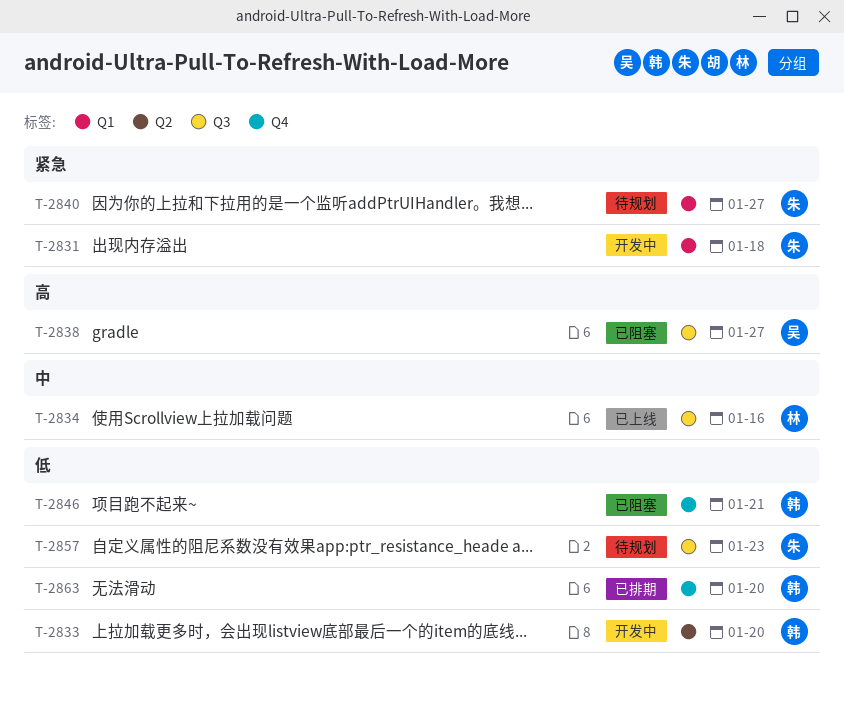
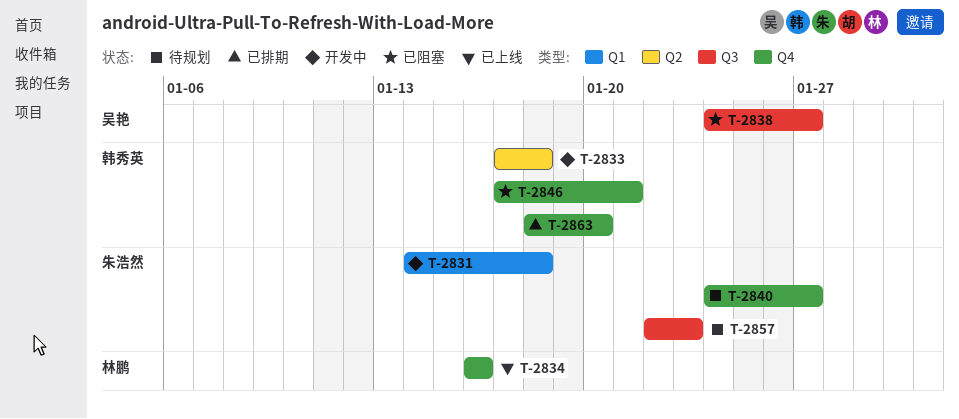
T-2833, due: Jan 20 -> Jan 18
T-2834, label: Q3 -> Q4
T-2840, label: Q1 -> Q4

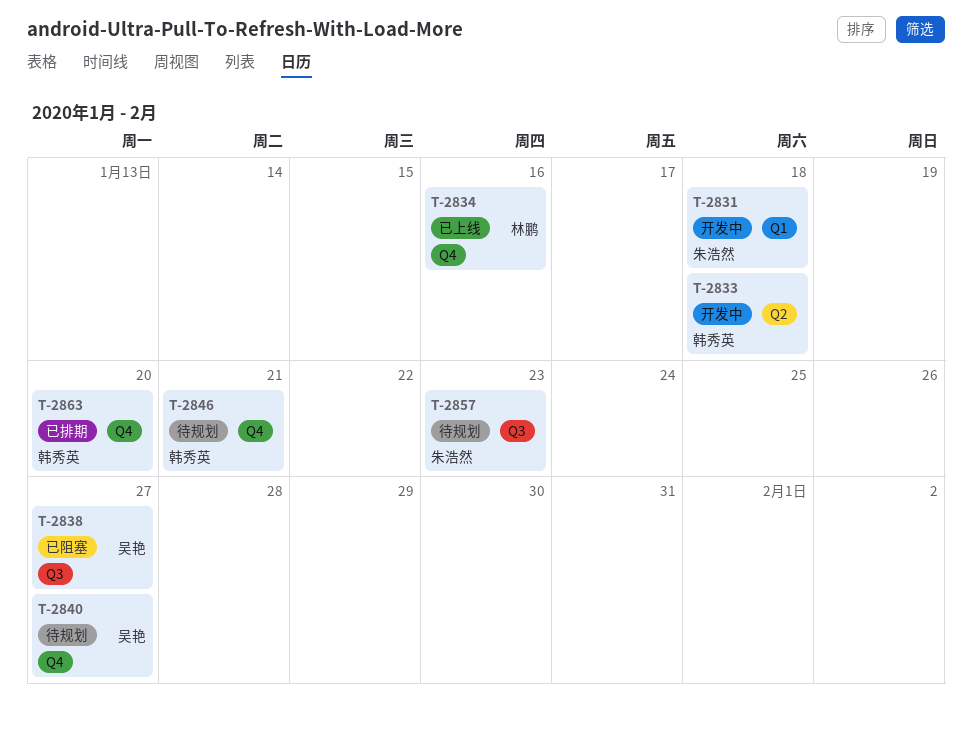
T-2840, owner: 朱浩然 -> 吴艳
T-2846, status: 已阻塞 -> 待规划

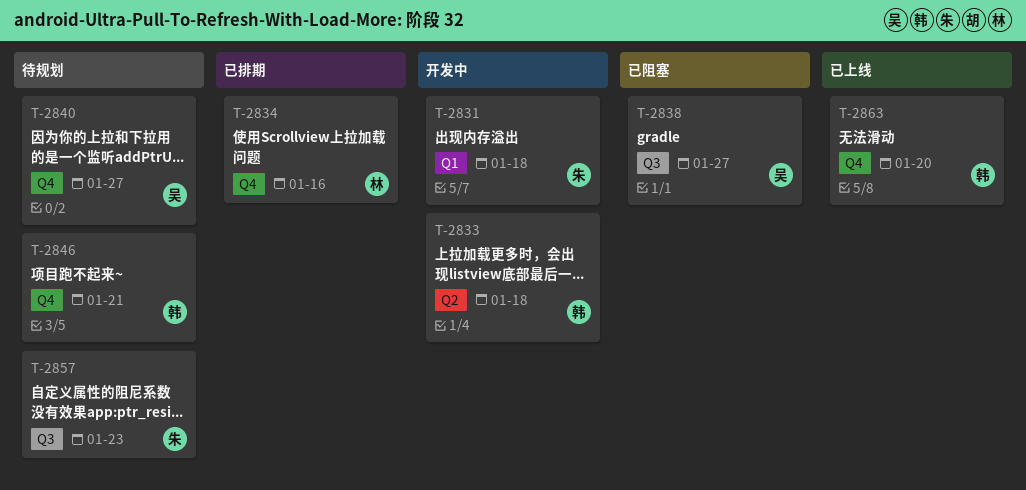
T-2834, status: 已上线 -> 已排期
T-2863, status: 已排期 -> 已上线

